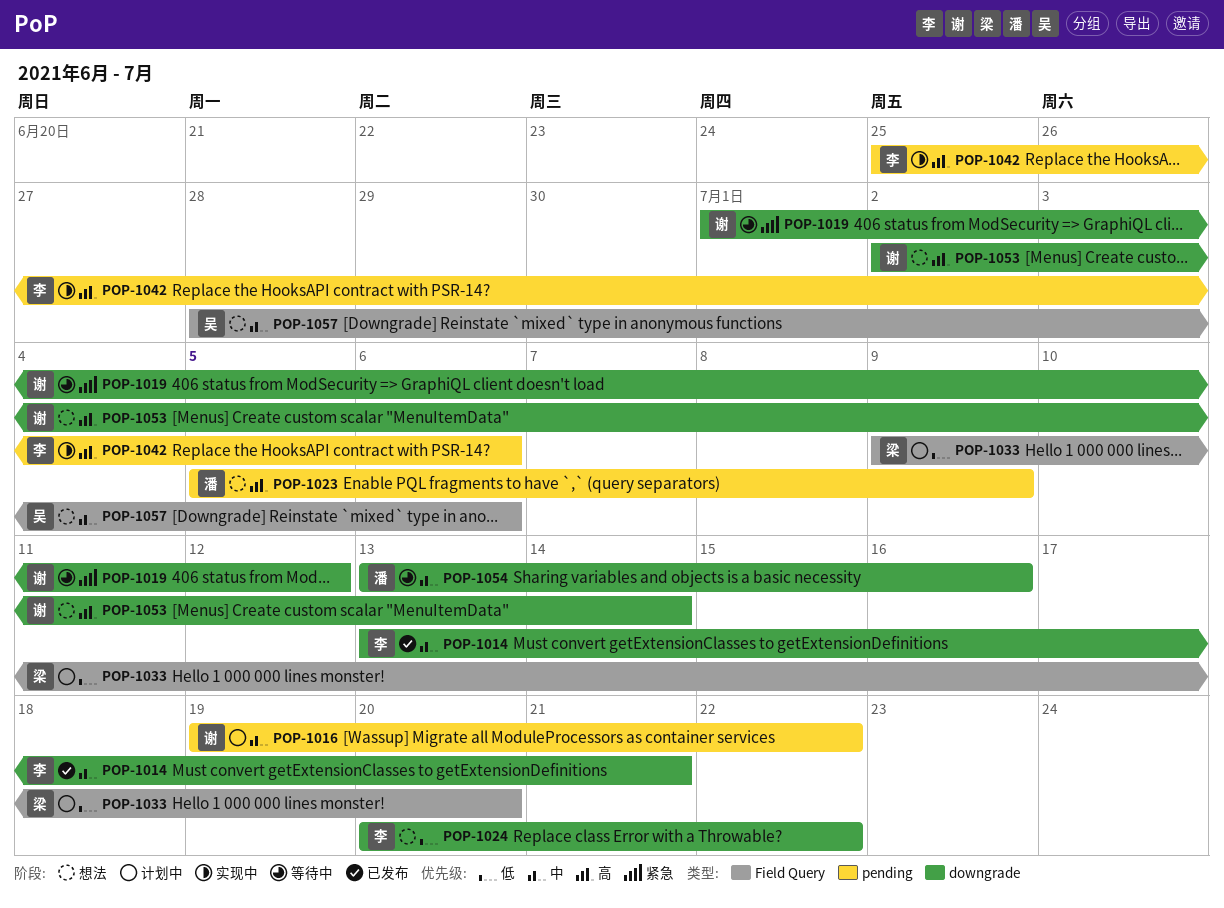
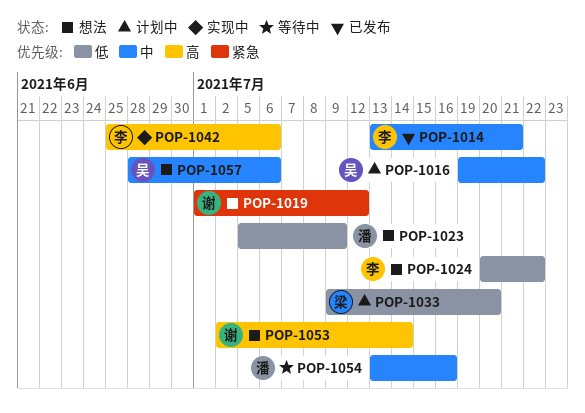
POP-1016, owner: 谢 -> 吴
POP-1019, status: 等待中 -> 想法
POP-1023, priority: 高 -> 低

